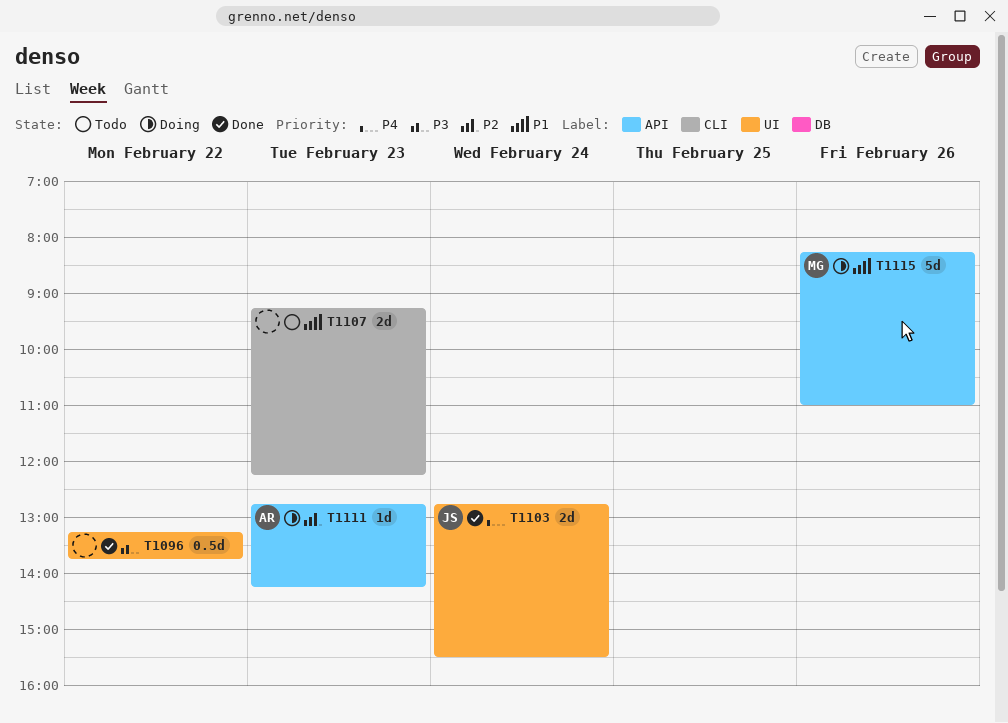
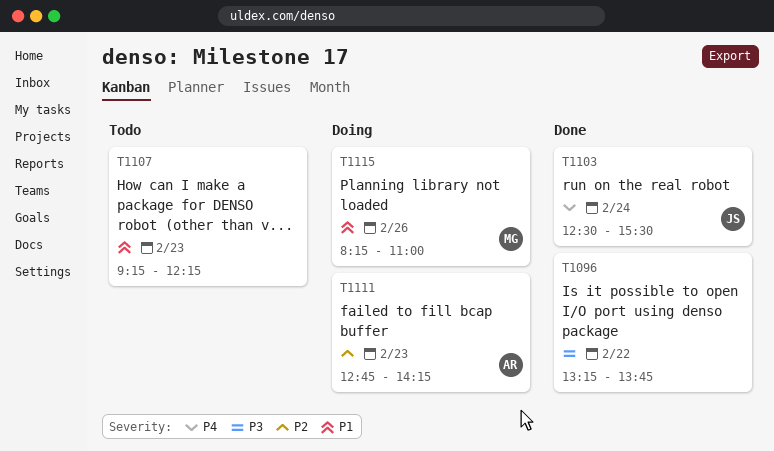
T1103, begins: 12:45 -> 12:30

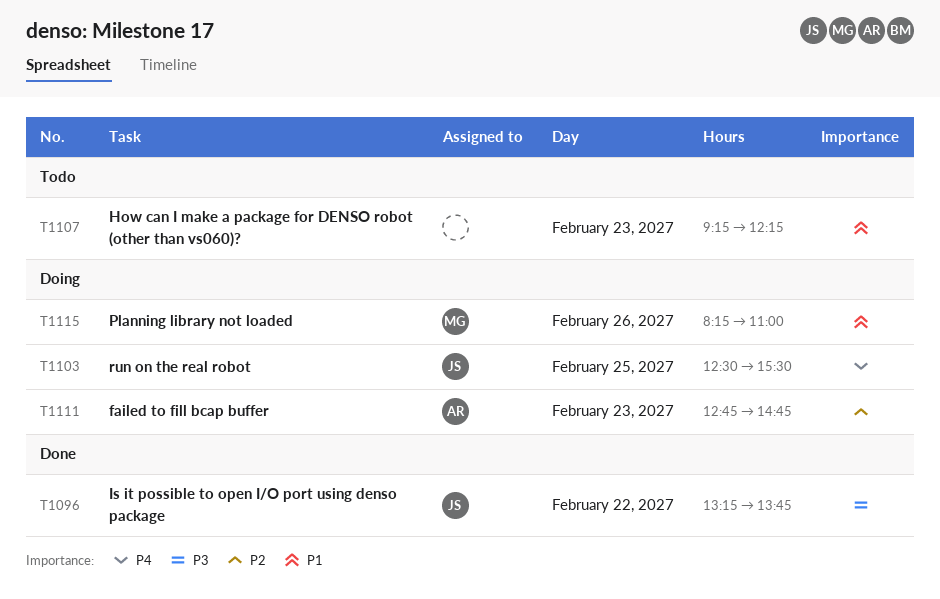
T1096, owner: none -> JS
T1103, status: Done -> Doing
T1103, day: Feb 24 -> Feb 25
T1111, ends: 14:15 -> 14:45

